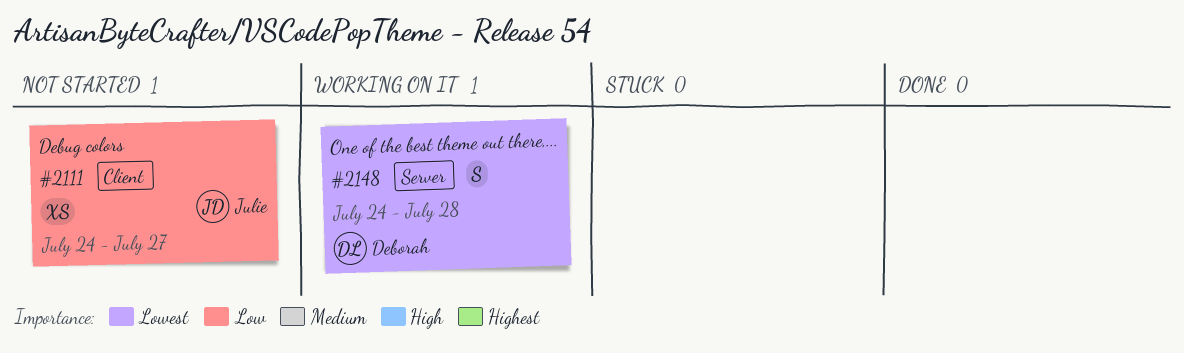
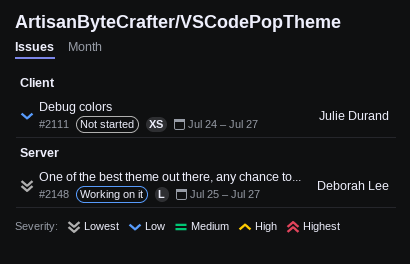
#2148, estimate: S -> L
#2148, start: Jul 24 -> Jul 25
#2148, due: Jul 28 -> Jul 27

